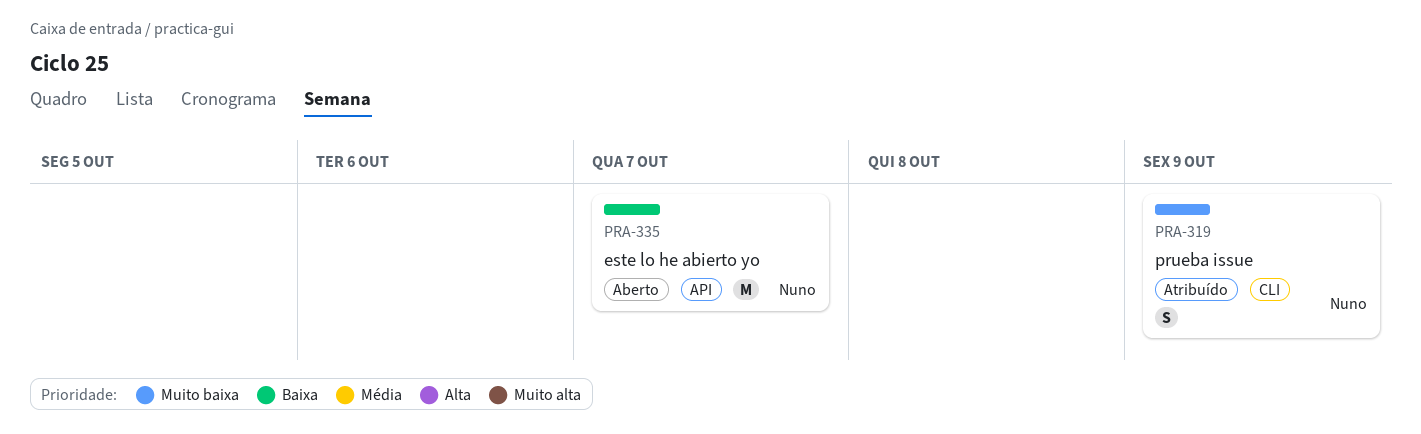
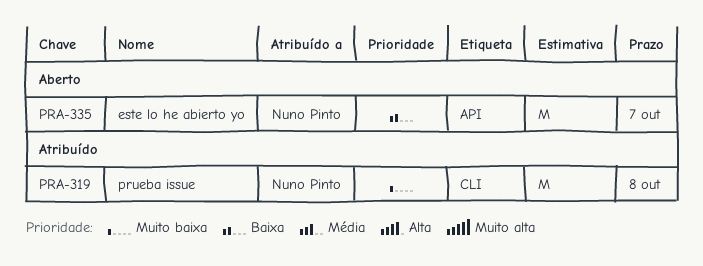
PRA-319, estimate: S -> M
PRA-319, due: Oct 9 -> Oct 8

